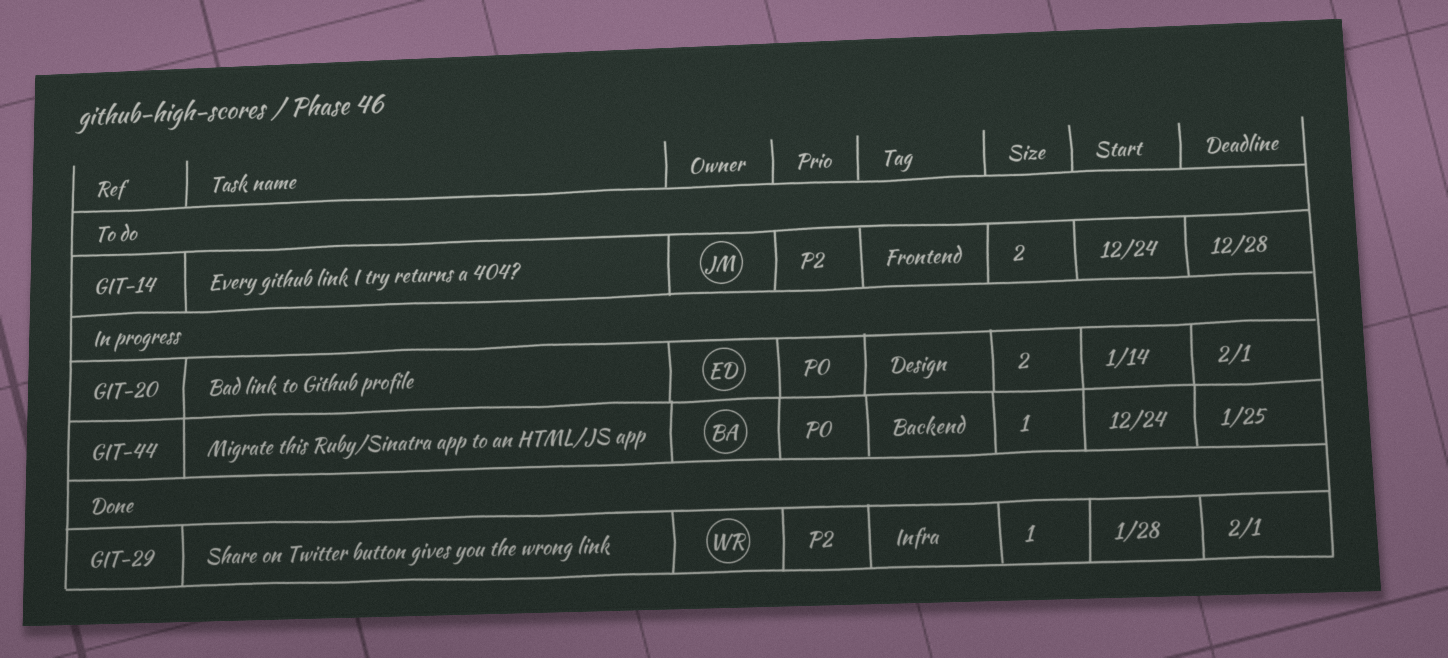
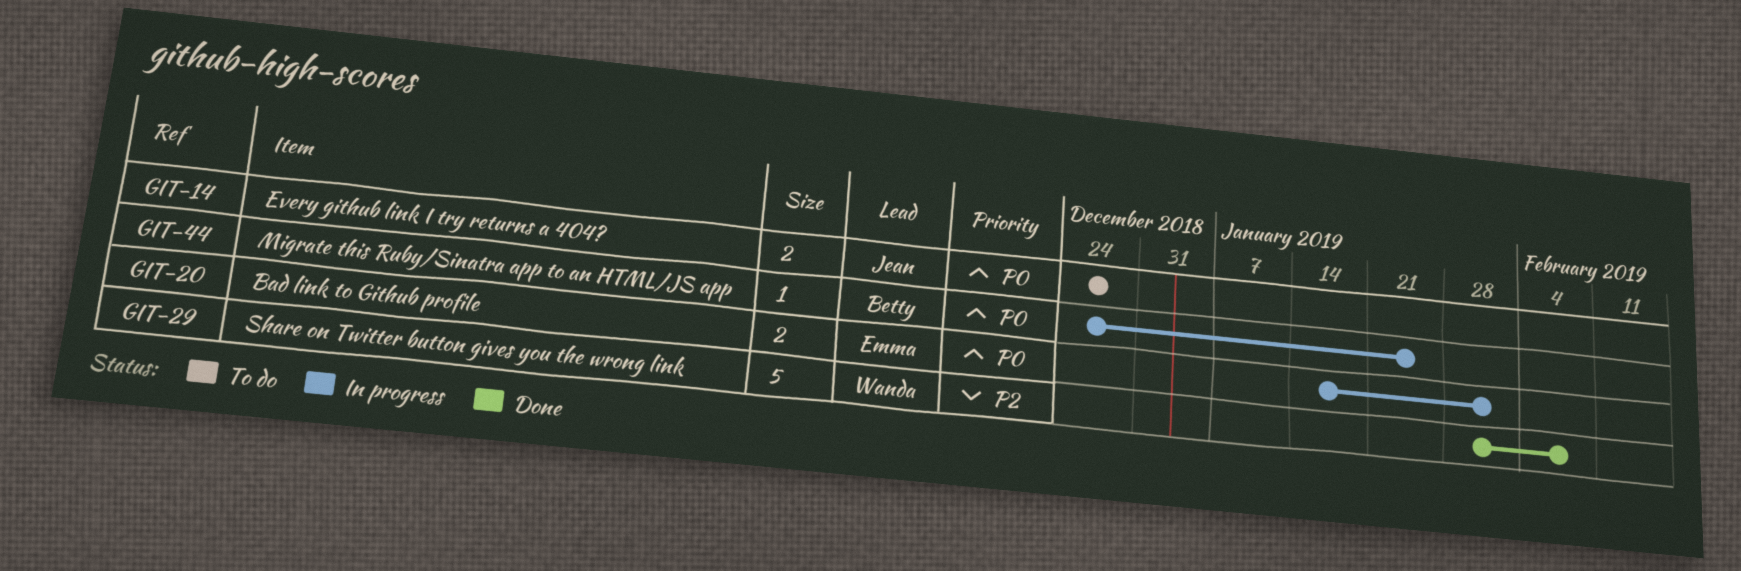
GIT-14, priority: P2 -> P0
GIT-29, estimate: 1 -> 5
GIT-29, due: Feb 1 -> Feb 8

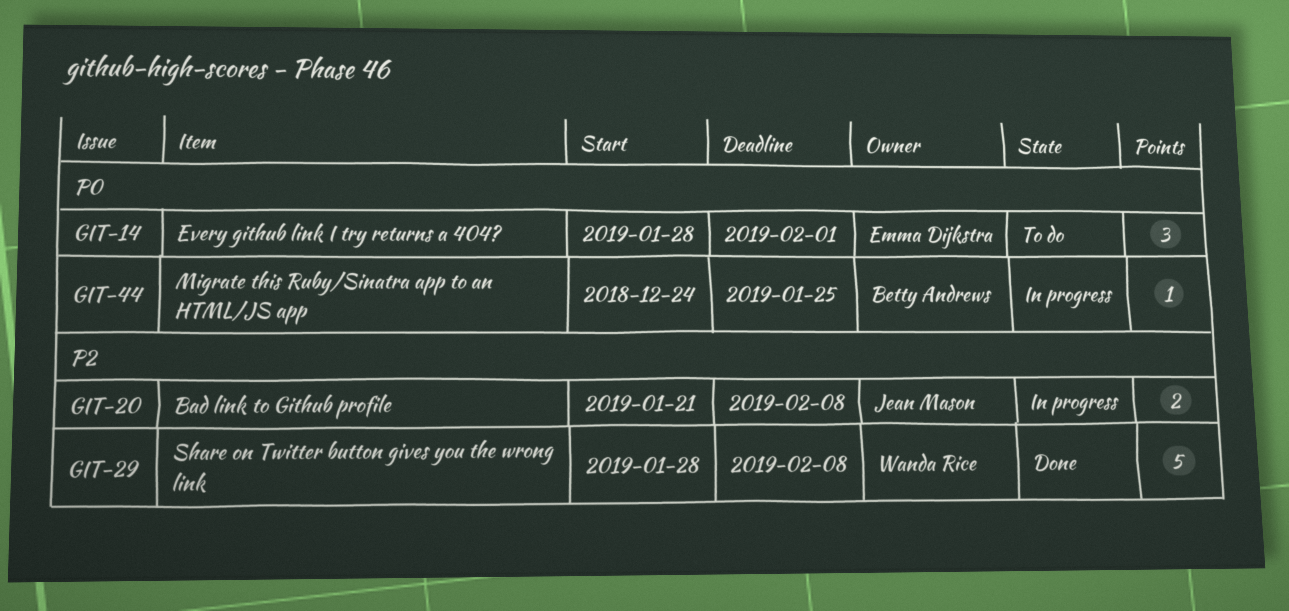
GIT-14, owner: Jean Mason -> Emma Dijkstra
GIT-14, estimate: 2 -> 3
GIT-14, start: Dec 24 -> Jan 28
GIT-14, due: Dec 28 -> Feb 1
GIT-20, owner: Emma Dijkstra -> Jean Mason
GIT-20, priority: P0 -> P2
GIT-20, start: Jan 14 -> Jan 21
GIT-20, due: Feb 1 -> Feb 8

